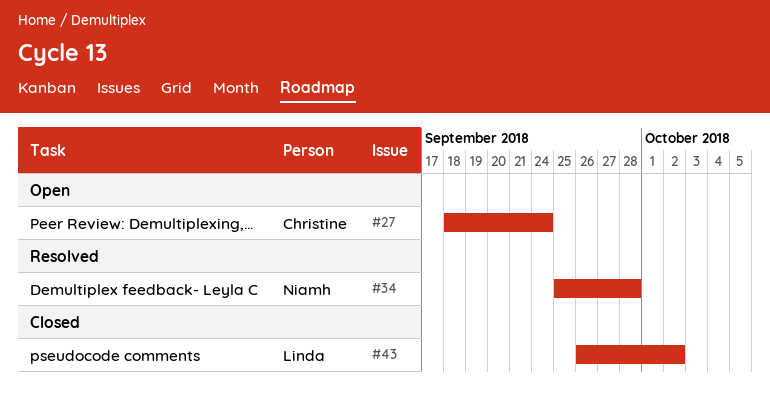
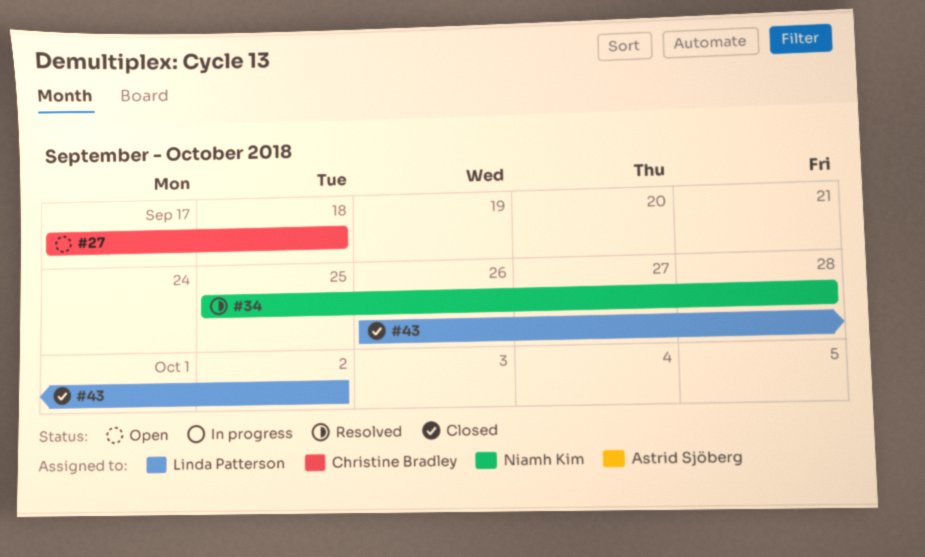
#27, start: Sep 18 -> Sep 17
#27, due: Sep 24 -> Sep 18

